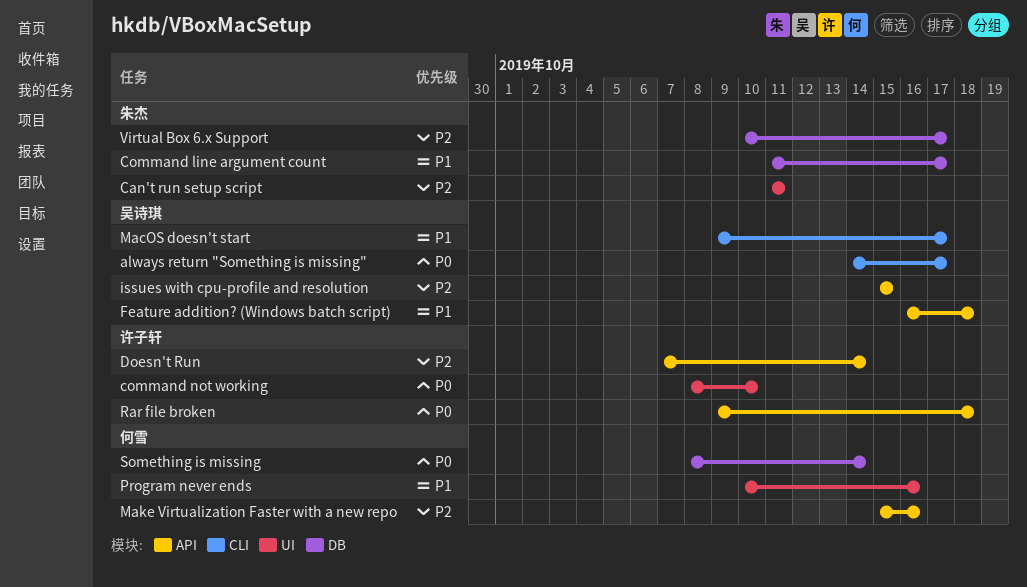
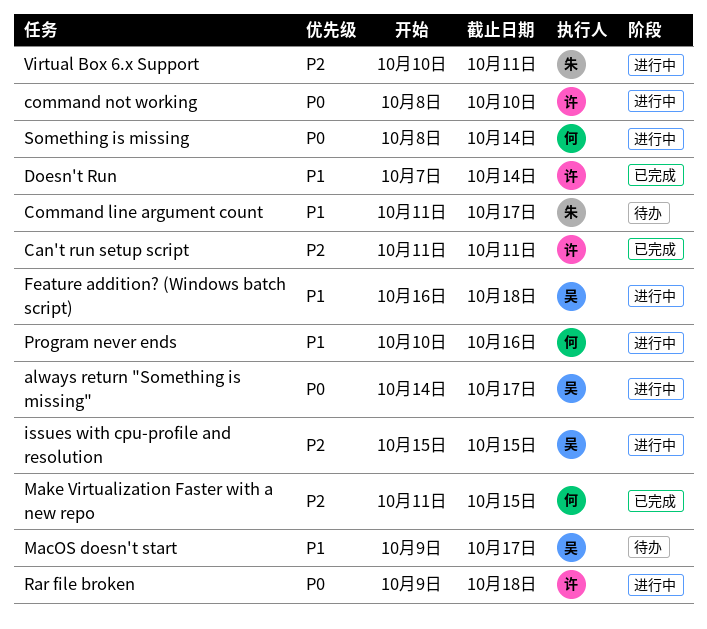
Can't run setup script, owner: 朱杰 -> 许子轩
Doesn't Run, priority: P2 -> P1
Make Virtualization Faster with a new repo, start: Oct 15 -> Oct 11
Make Virtualization Faster with a new repo, due: Oct 16 -> Oct 15
Virtual Box 6.x Support, due: Oct 17 -> Oct 11

